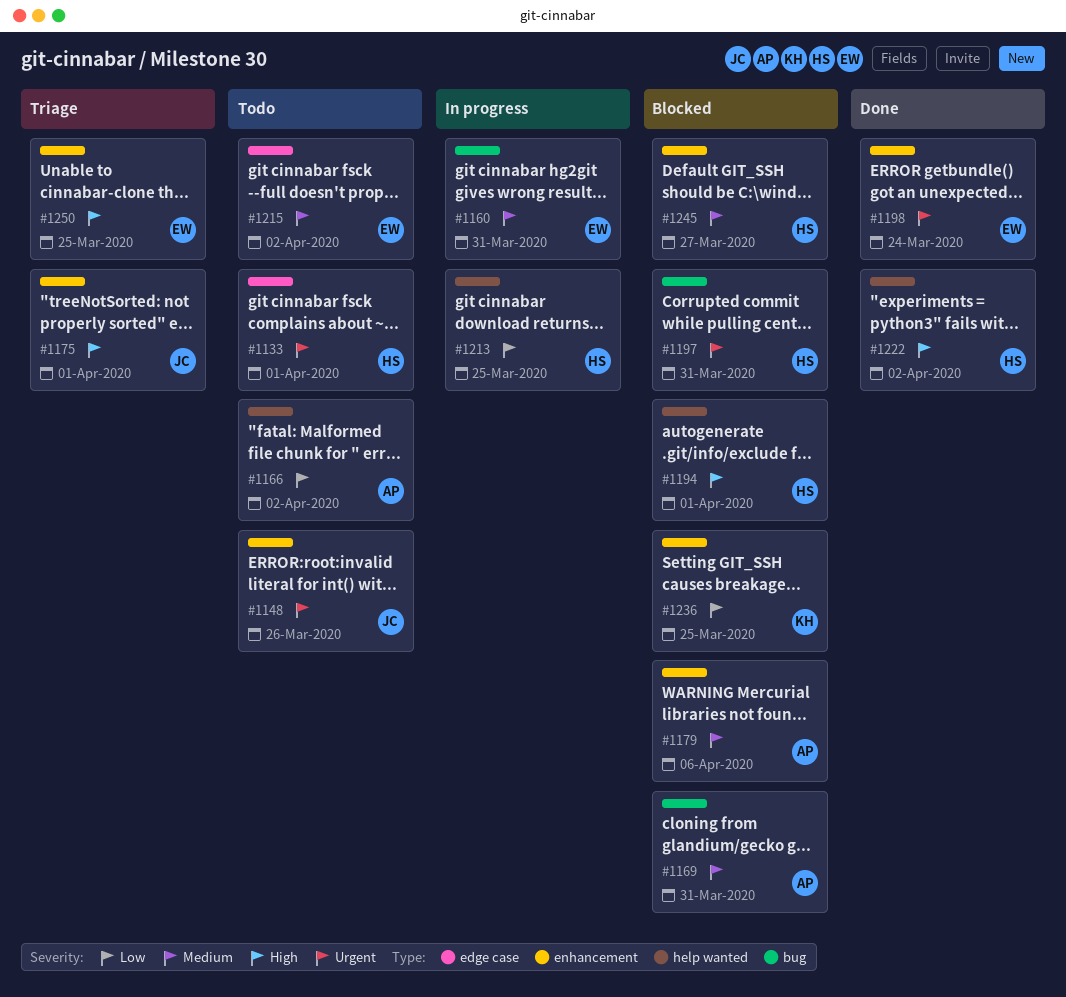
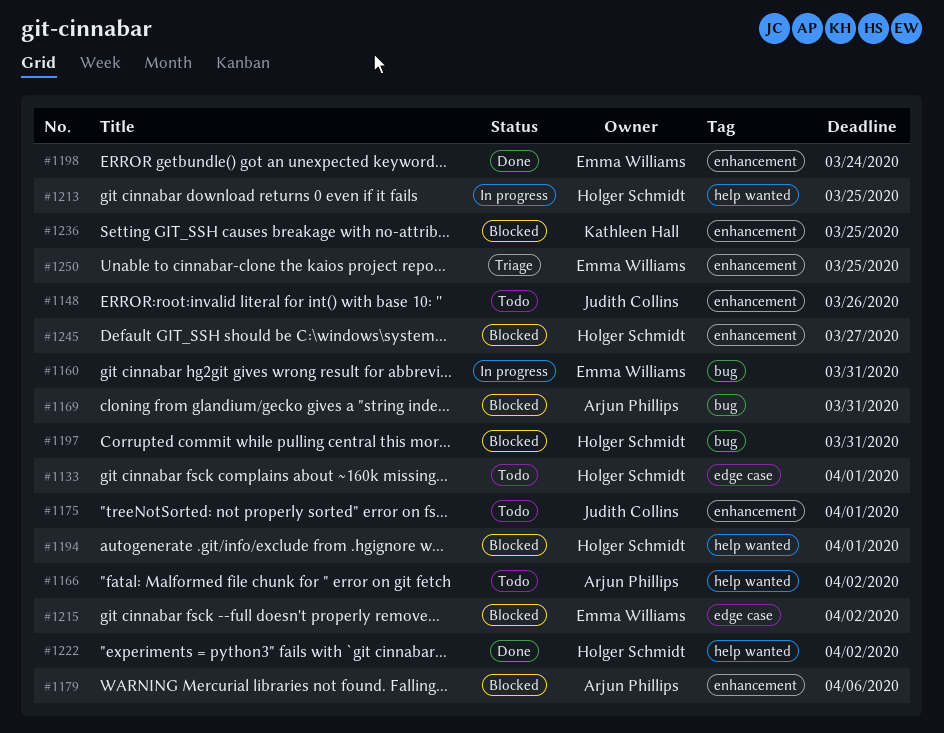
#1175, status: Triage -> Todo
#1215, status: Todo -> Blocked

